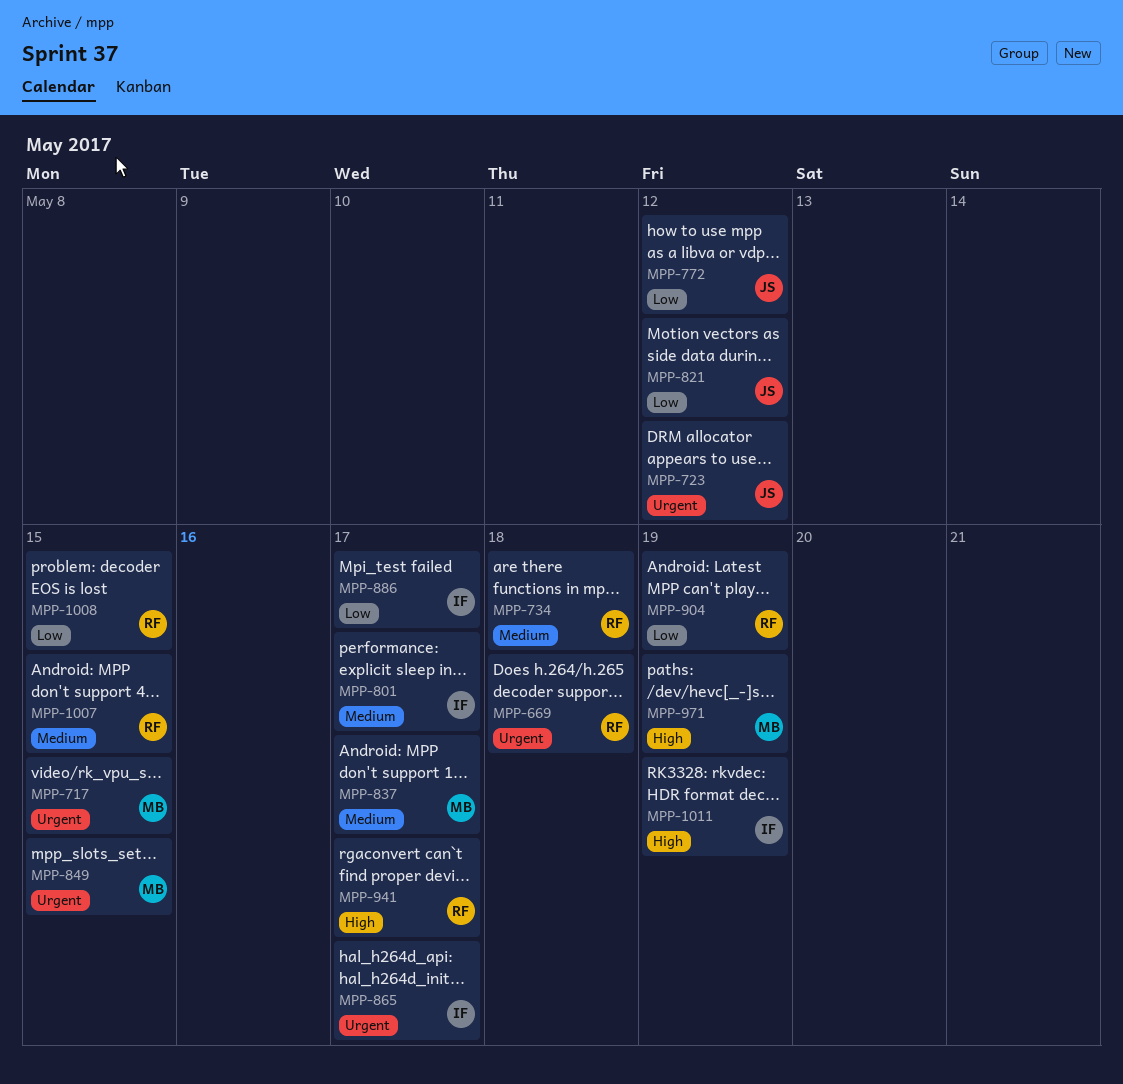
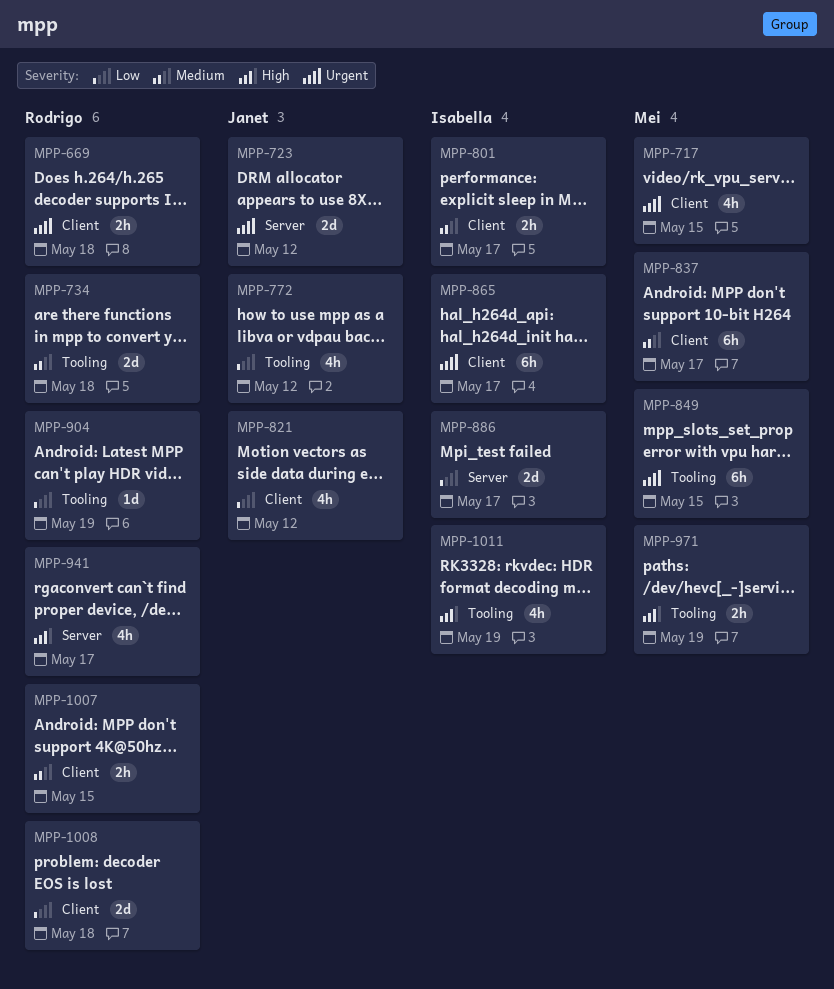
MPP-1008, due: May 15 -> May 18

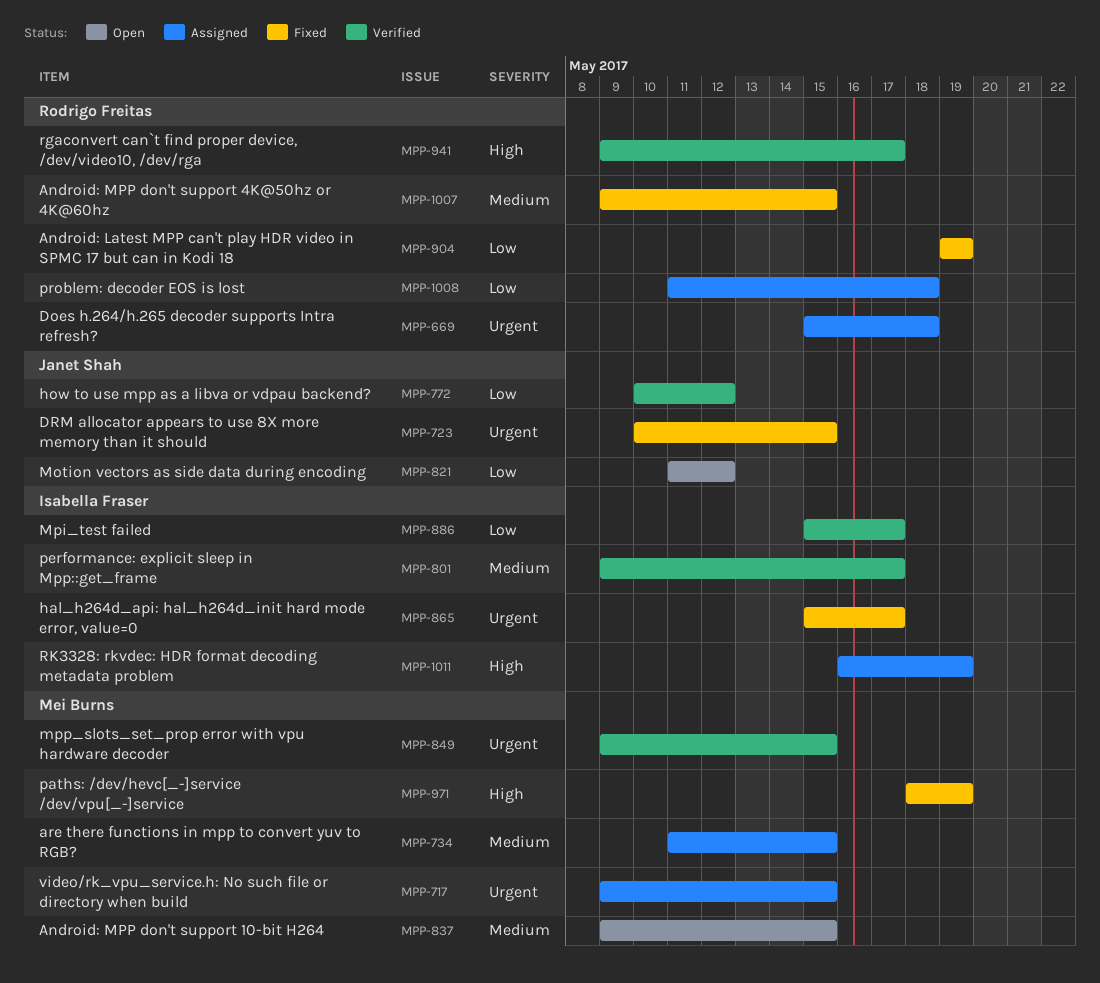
MPP-723, due: May 12 -> May 15
MPP-734, owner: Rodrigo Freitas -> Mei Burns
MPP-734, due: May 18 -> May 15
MPP-837, due: May 17 -> May 15

